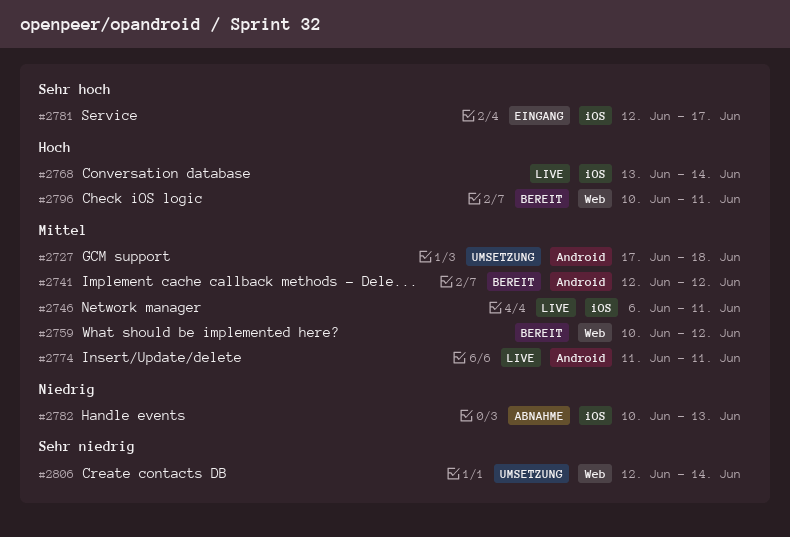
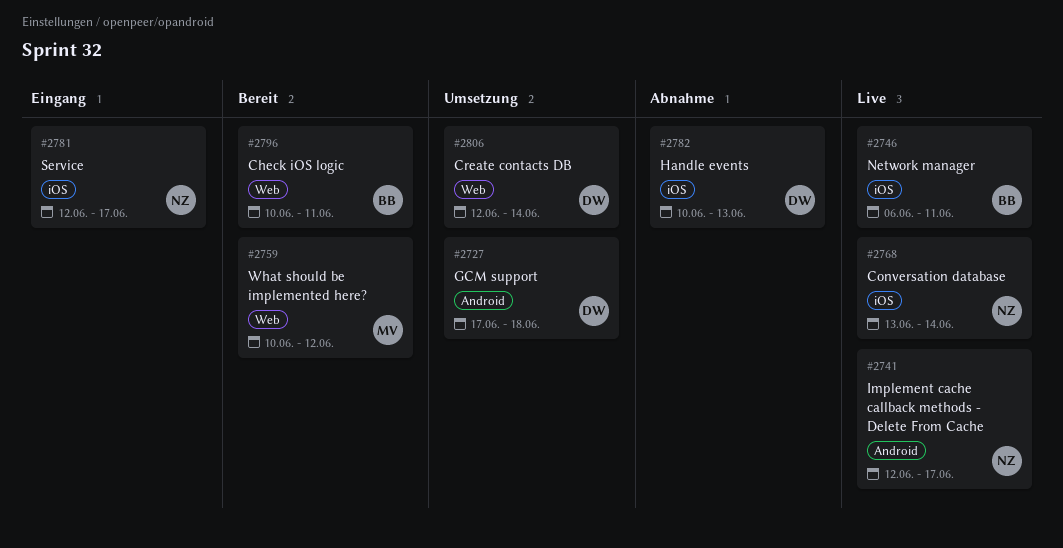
#2741, status: Bereit -> Live
#2741, due: Jun 12 -> Jun 17
#2774: present -> none

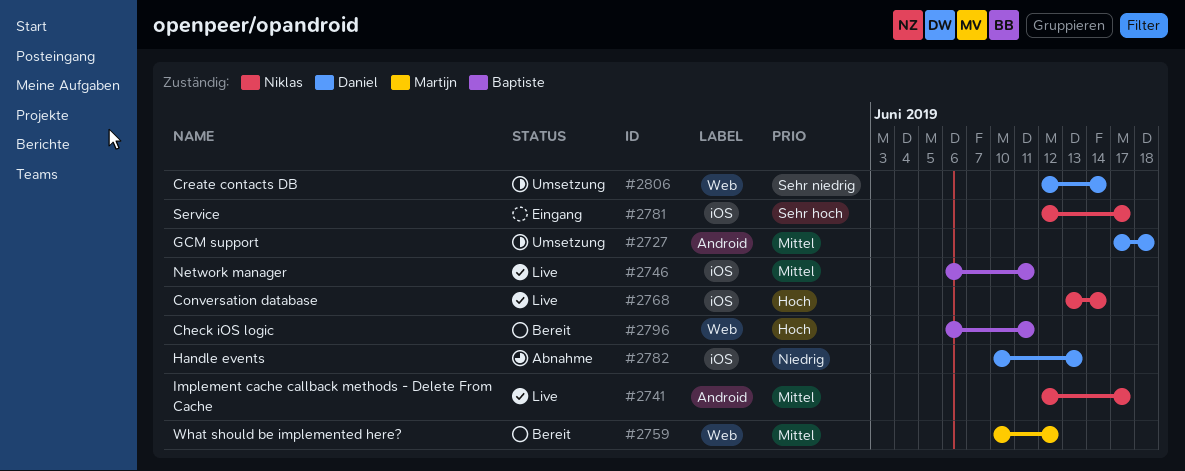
#2796, start: Jun 10 -> Jun 6

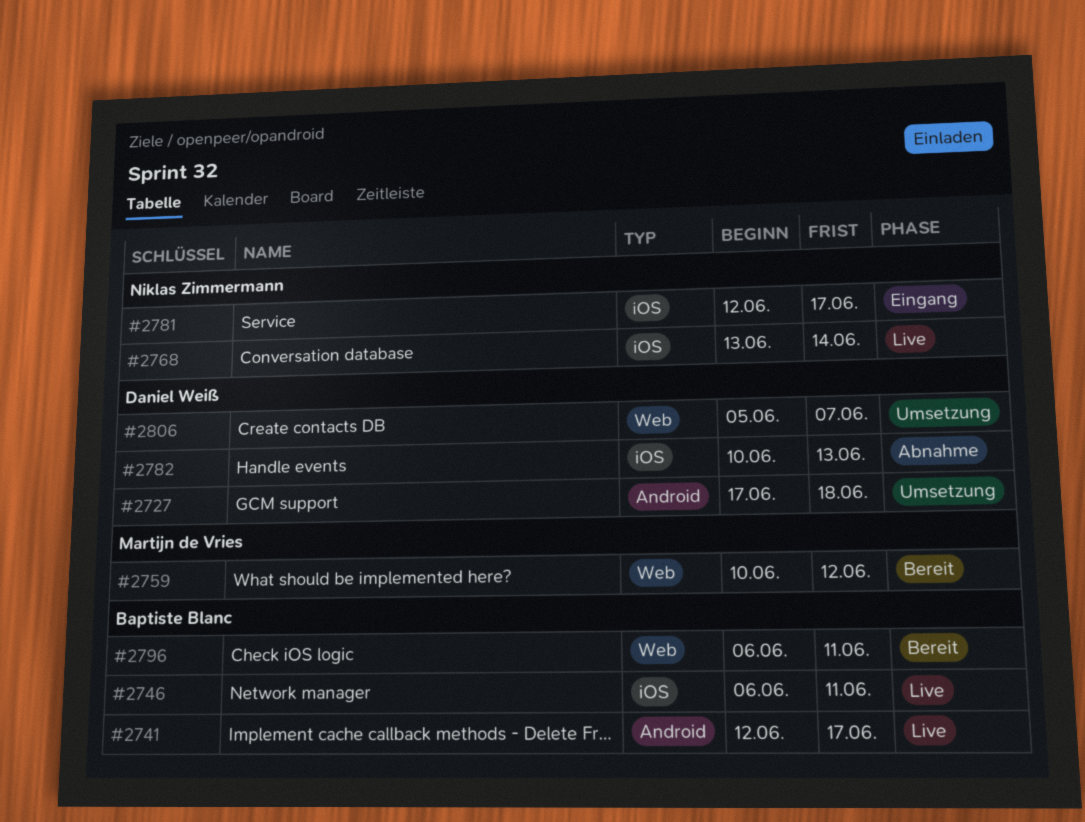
#2741, owner: Niklas Zimmermann -> Baptiste Blanc
#2806, start: Jun 12 -> Jun 5
#2806, due: Jun 14 -> Jun 7

